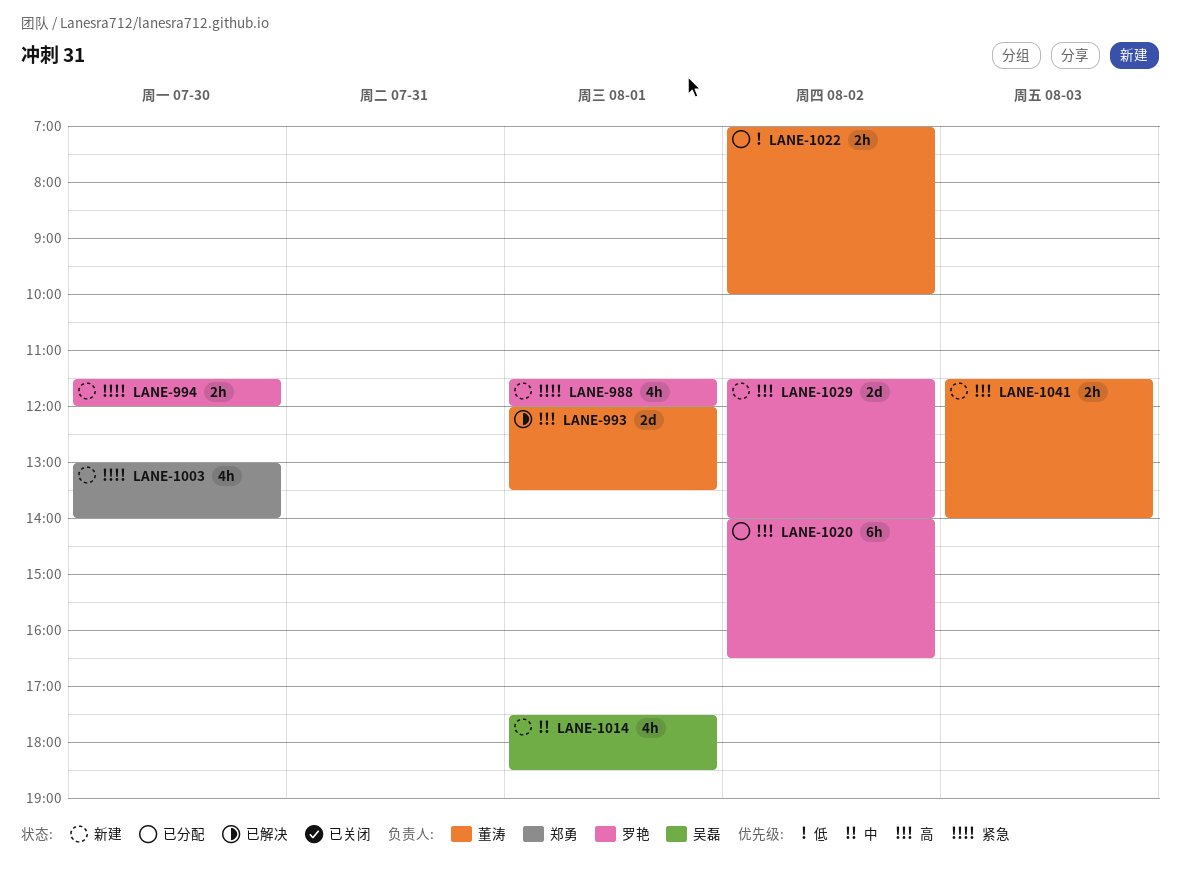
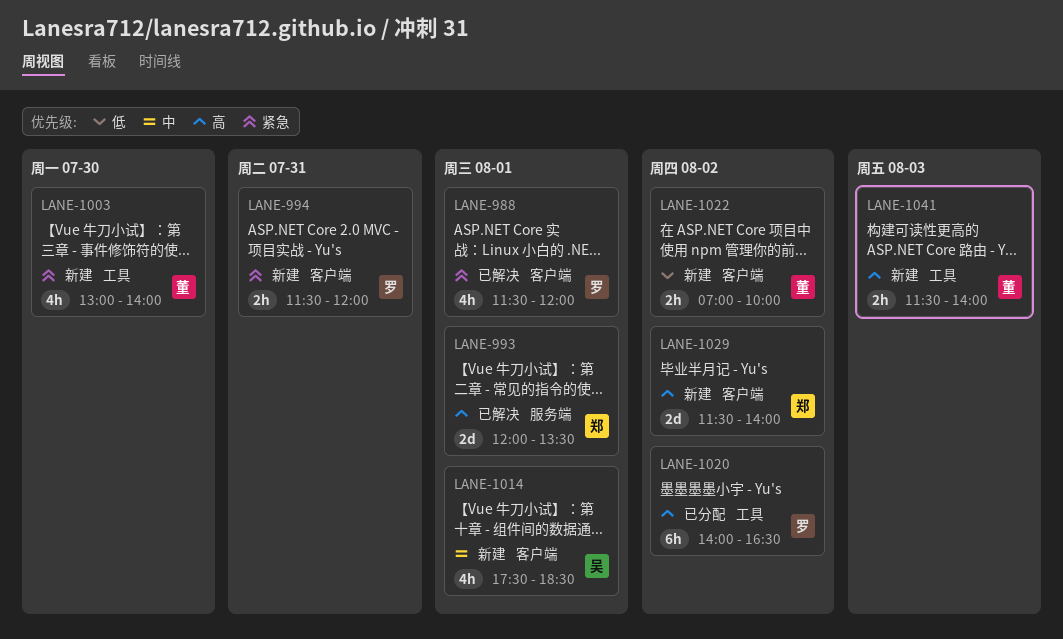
LANE-988, status: 新建 -> 已解决
LANE-993, owner: 董涛 -> 郑勇
LANE-994, day: Jul 30 -> Jul 31
LANE-1003, owner: 郑勇 -> 董涛
LANE-1022, status: 已分配 -> 新建
LANE-1029, owner: 罗艳 -> 郑勇

